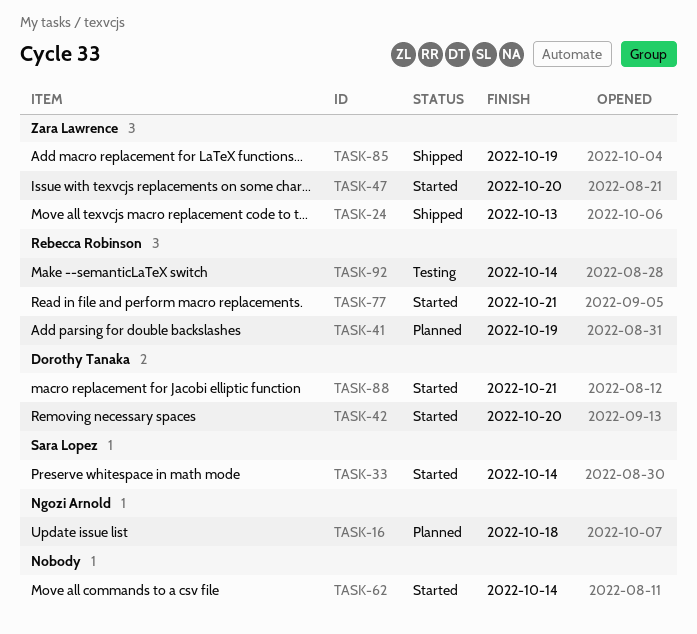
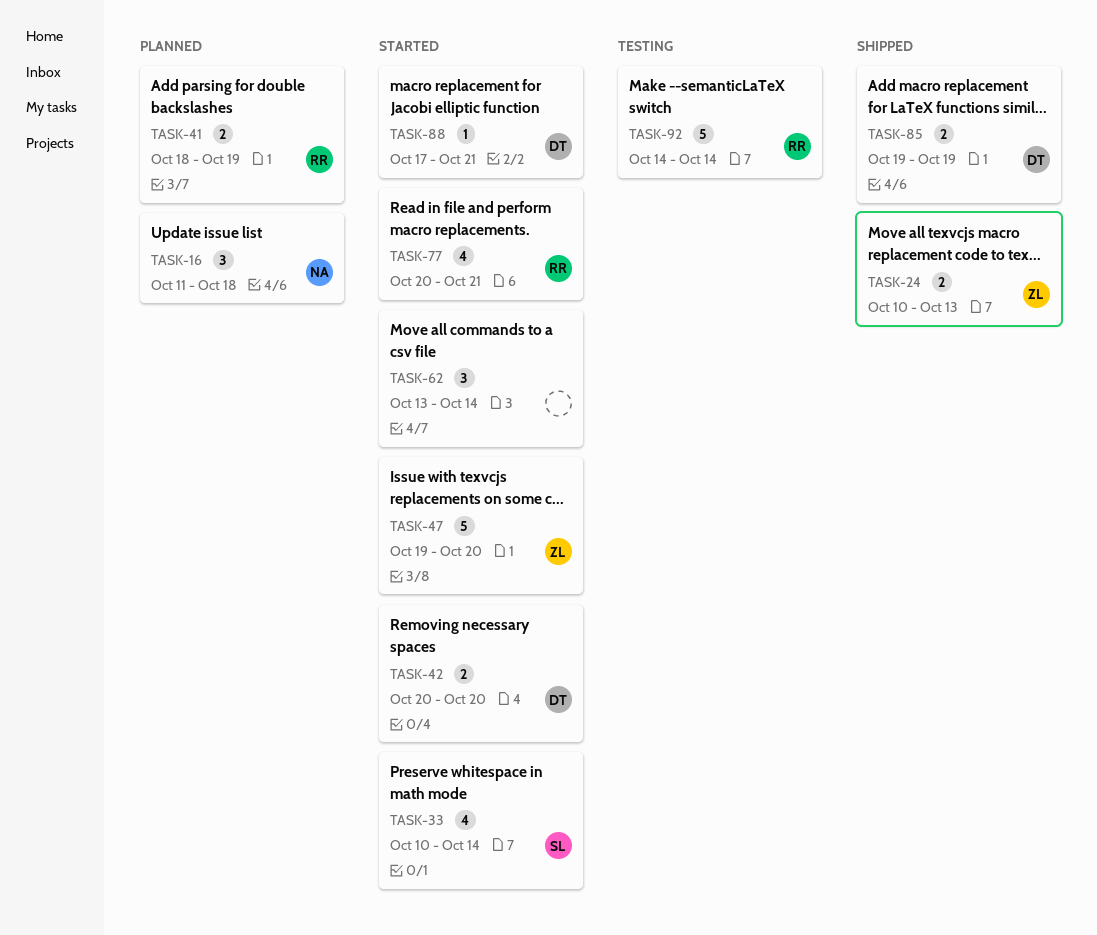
TASK-85, owner: Zara Lawrence -> Dorothy Tanaka

